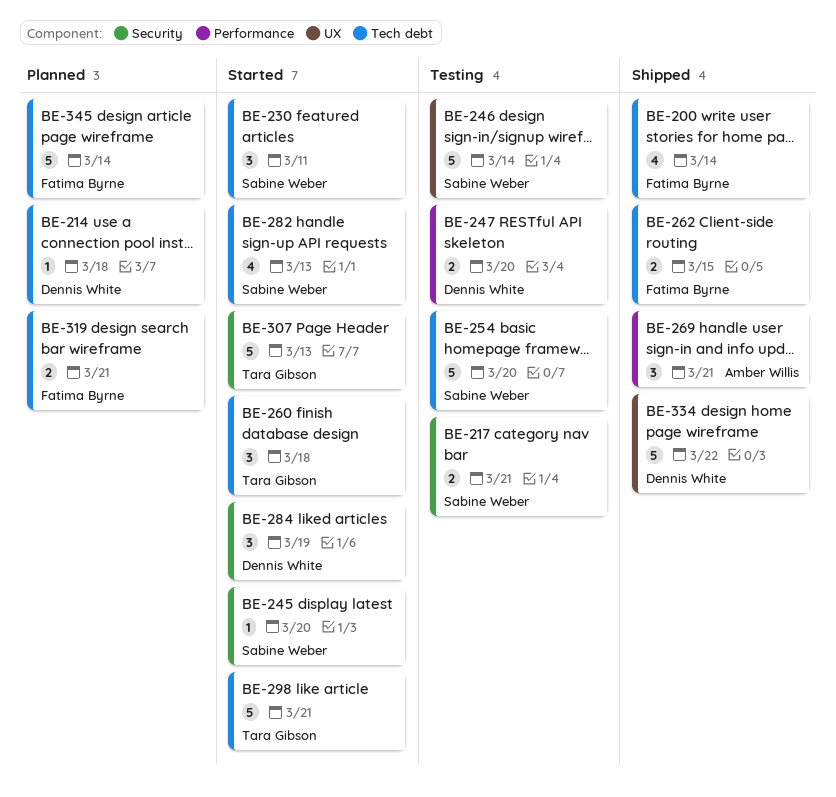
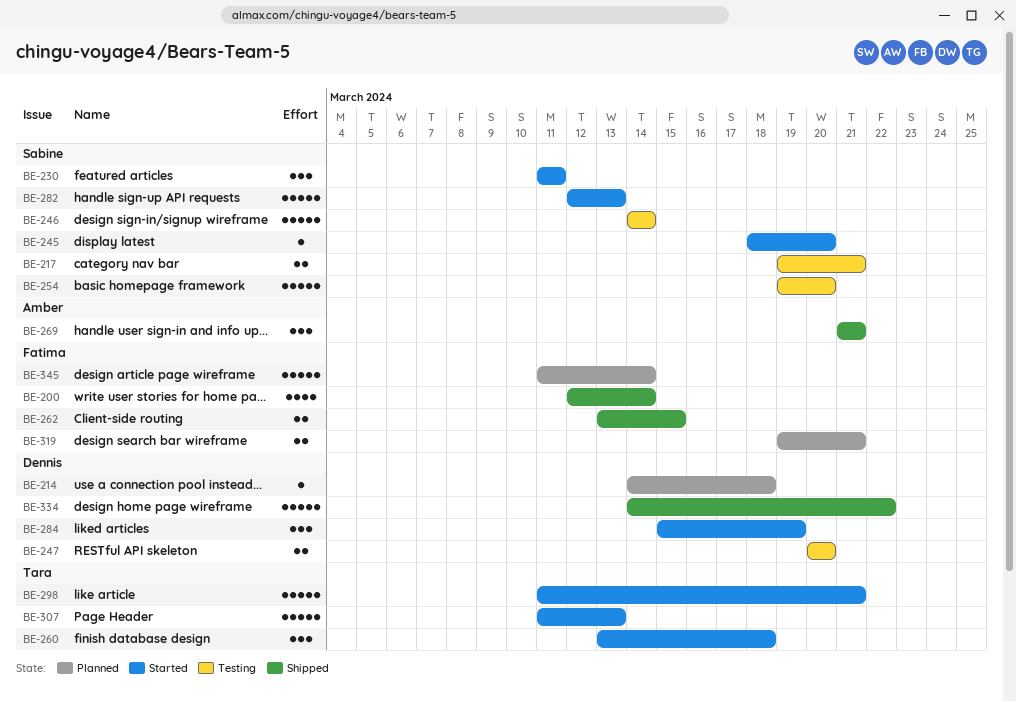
BE-282, estimate: 4 -> 5

